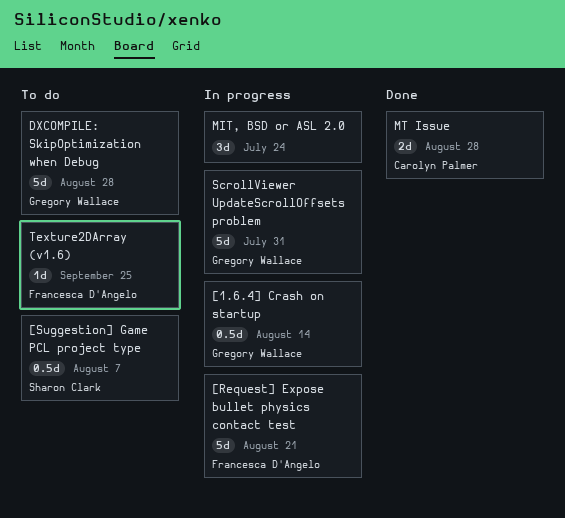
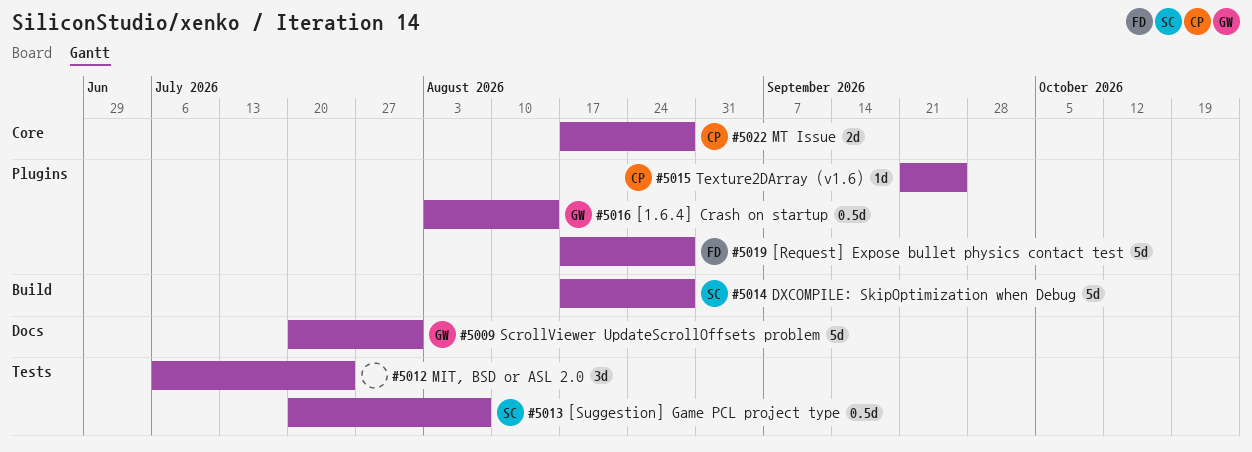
[Request] Expose bullet physics contact test, due: Aug 21 -> Aug 28
DXCOMPILE: SkipOptimization when Debug, owner: Gregory Wallace -> Sharon Clark
Texture2DArray (v1.6), owner: Francesca D'Angelo -> Carolyn Palmer

